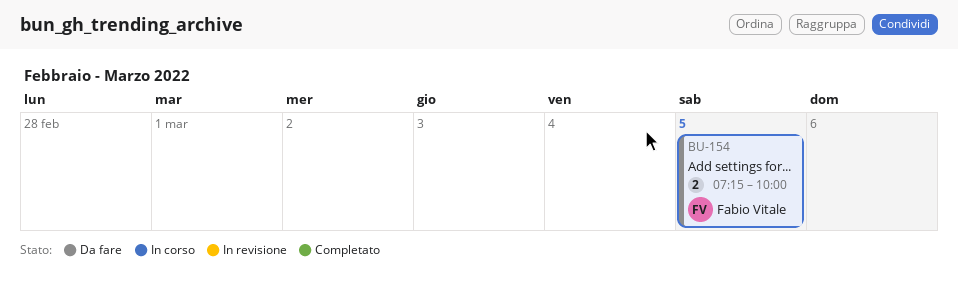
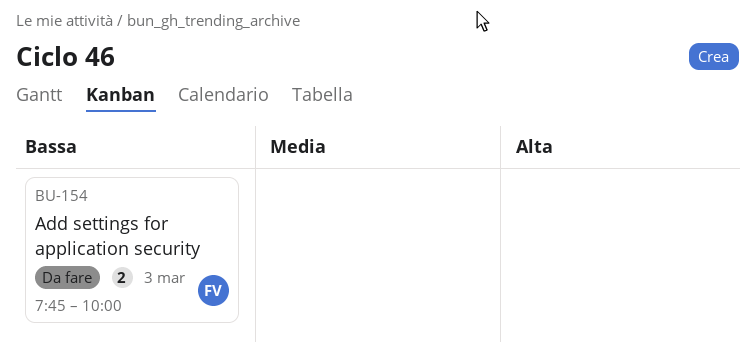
BU-154, day: Mar 5 -> Mar 3
BU-154, begins: 07:15 -> 07:45

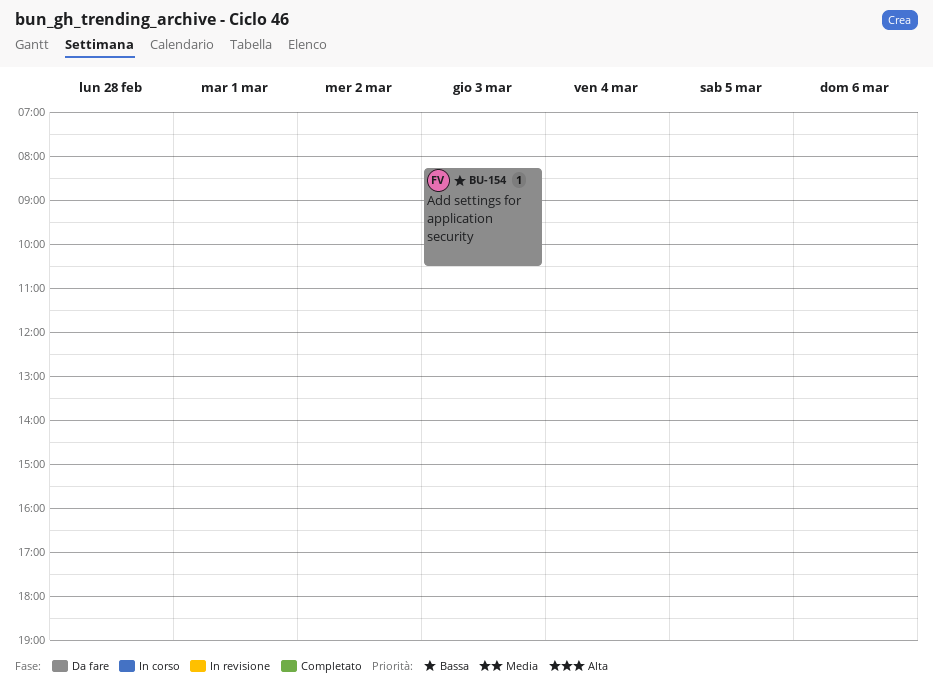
BU-154, estimate: 2 -> 1
BU-154, begins: 07:45 -> 08:15
BU-154, ends: 10:00 -> 10:30

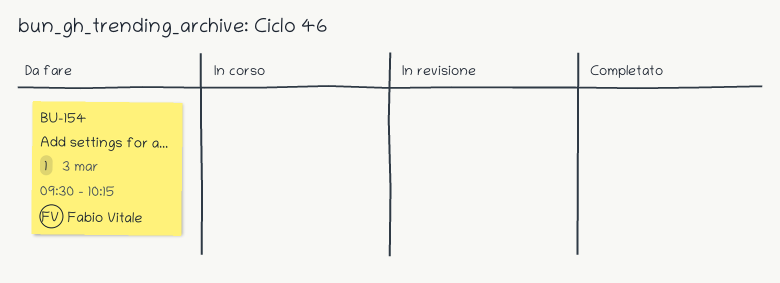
BU-154, begins: 08:15 -> 09:30
BU-154, ends: 10:30 -> 10:15

